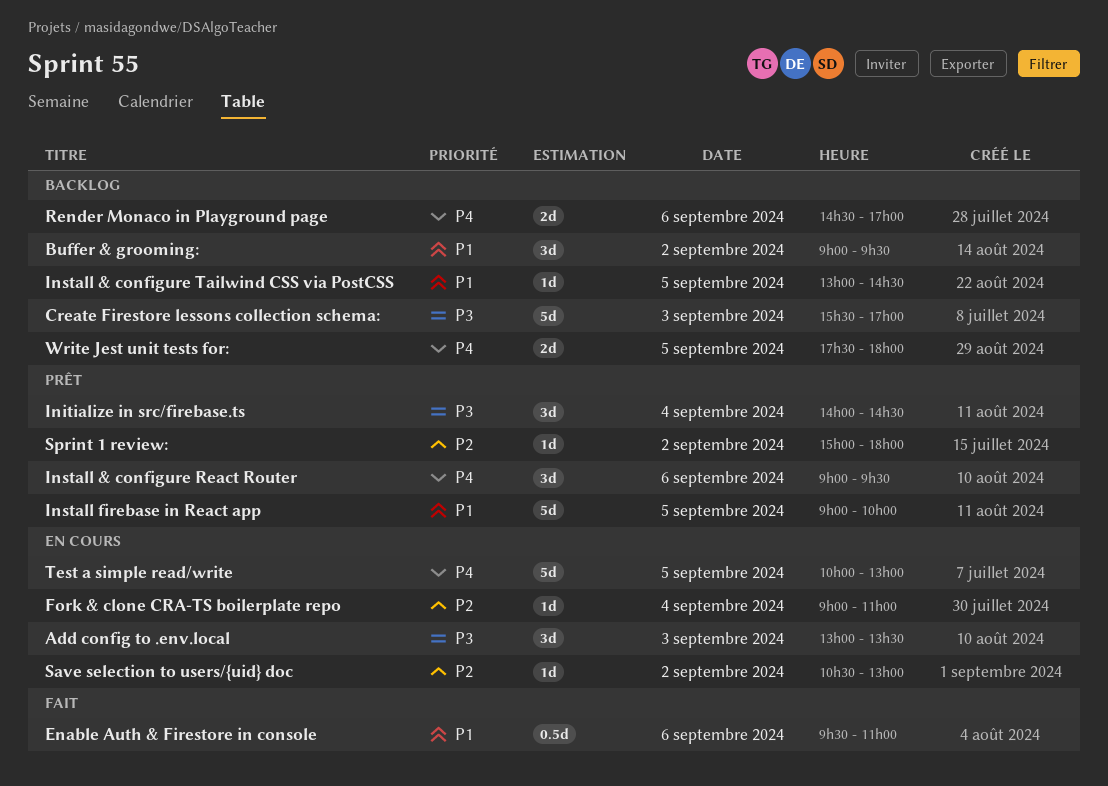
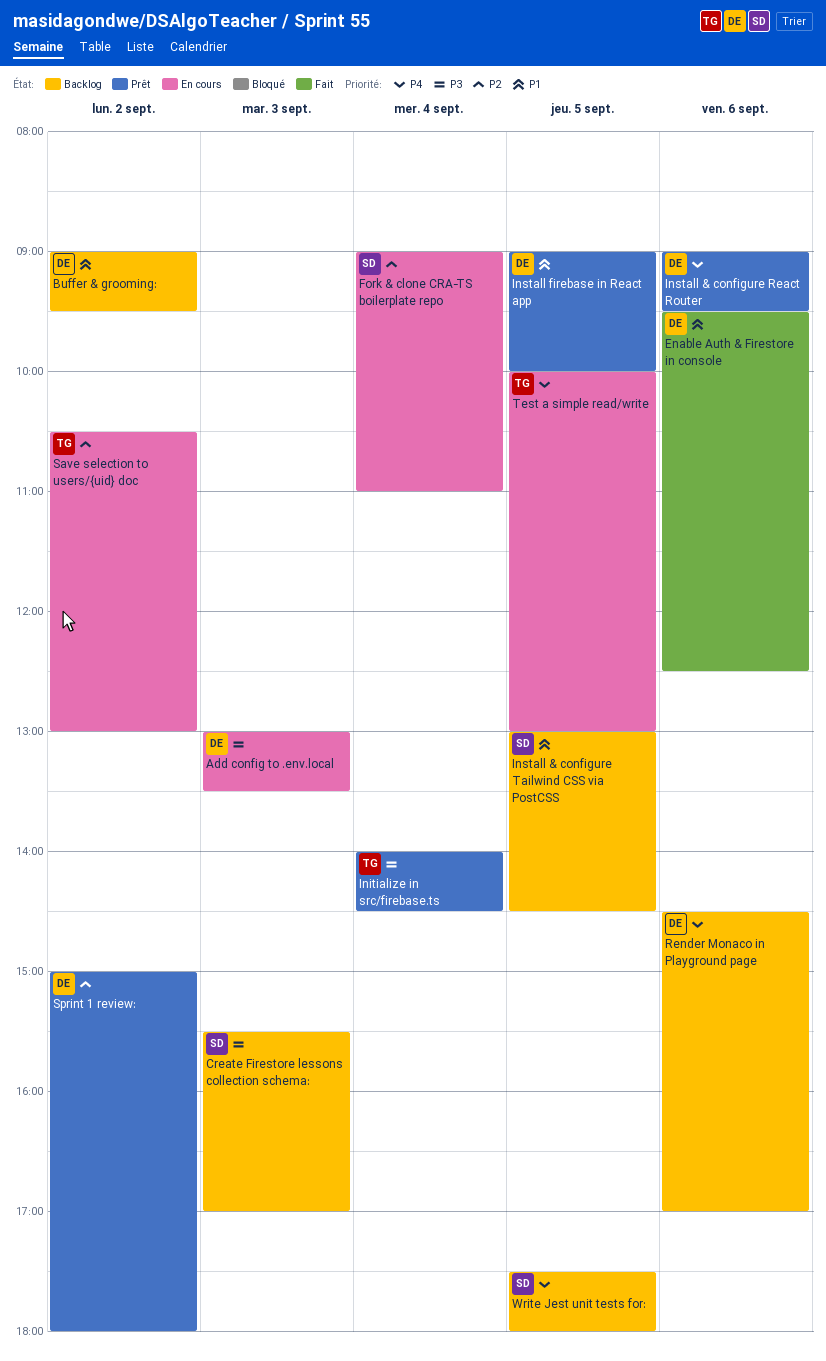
Enable Auth & Firestore in console, ends: 11:00 -> 12:30

